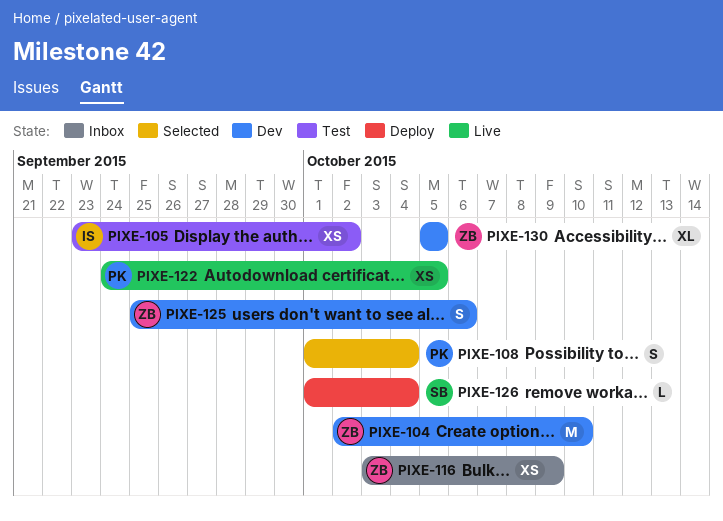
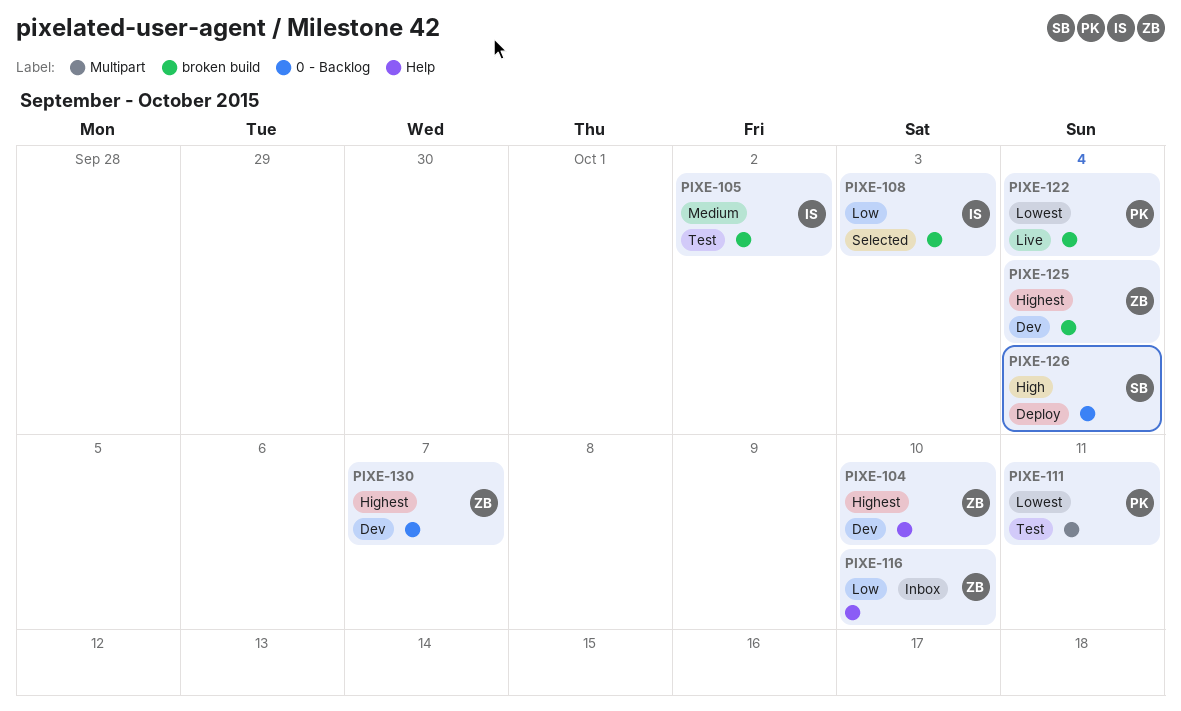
PIXE-108, owner: PK -> IS
PIXE-108, due: Oct 4 -> Oct 3
PIXE-111: none -> present
PIXE-116, due: Oct 9 -> Oct 10
PIXE-122, due: Oct 5 -> Oct 4
PIXE-125, due: Oct 6 -> Oct 4
PIXE-130, due: Oct 5 -> Oct 7

